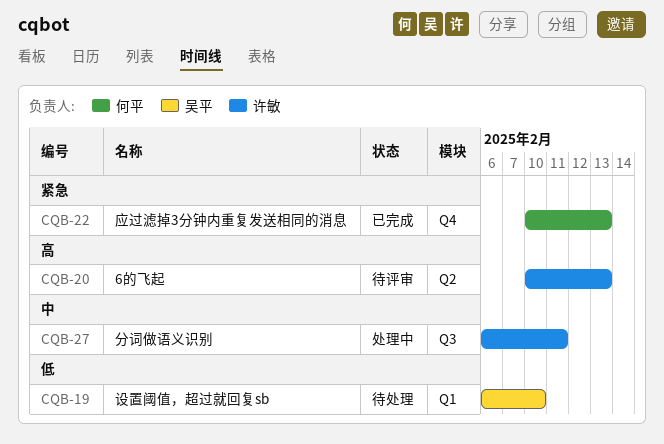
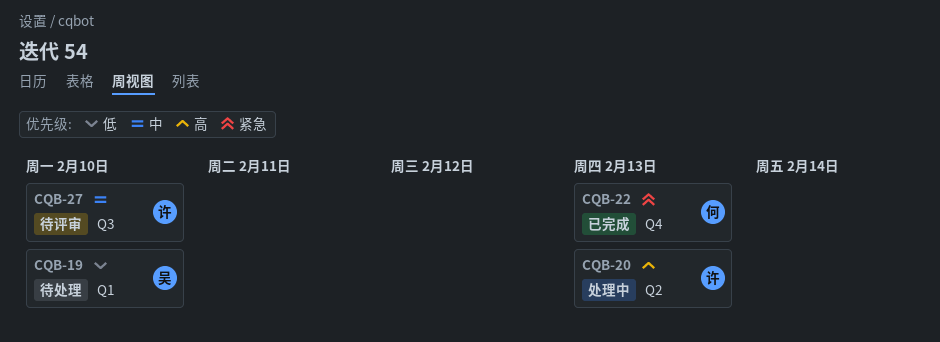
CQB-20, status: 待评审 -> 处理中
CQB-27, status: 处理中 -> 待评审
CQB-27, due: Feb 11 -> Feb 10

